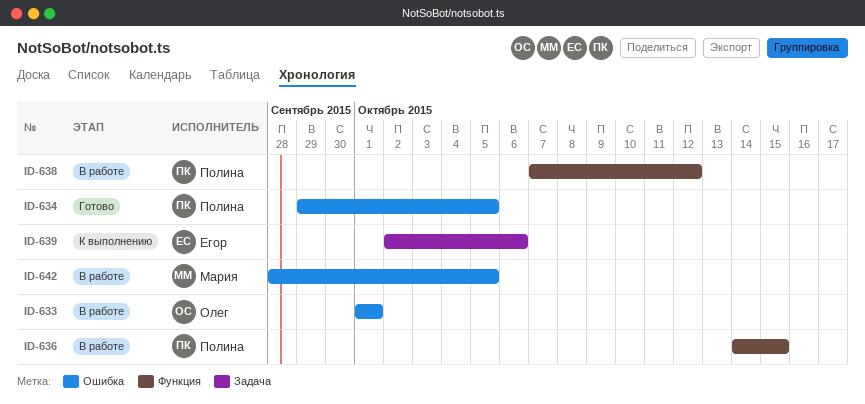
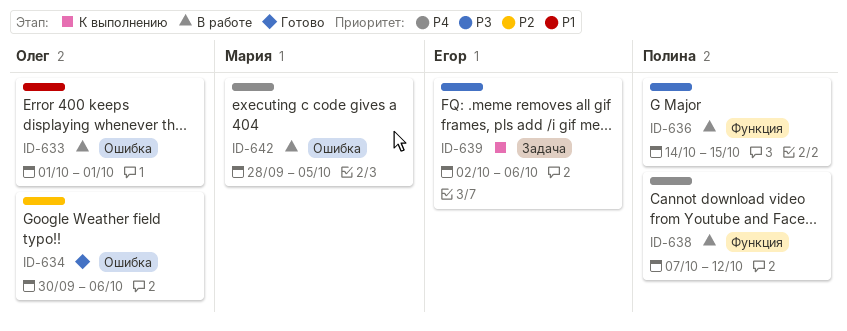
ID-634, owner: Полина -> Олег
ID-634, start: Sep 29 -> Sep 30
ID-634, due: Oct 5 -> Oct 6

